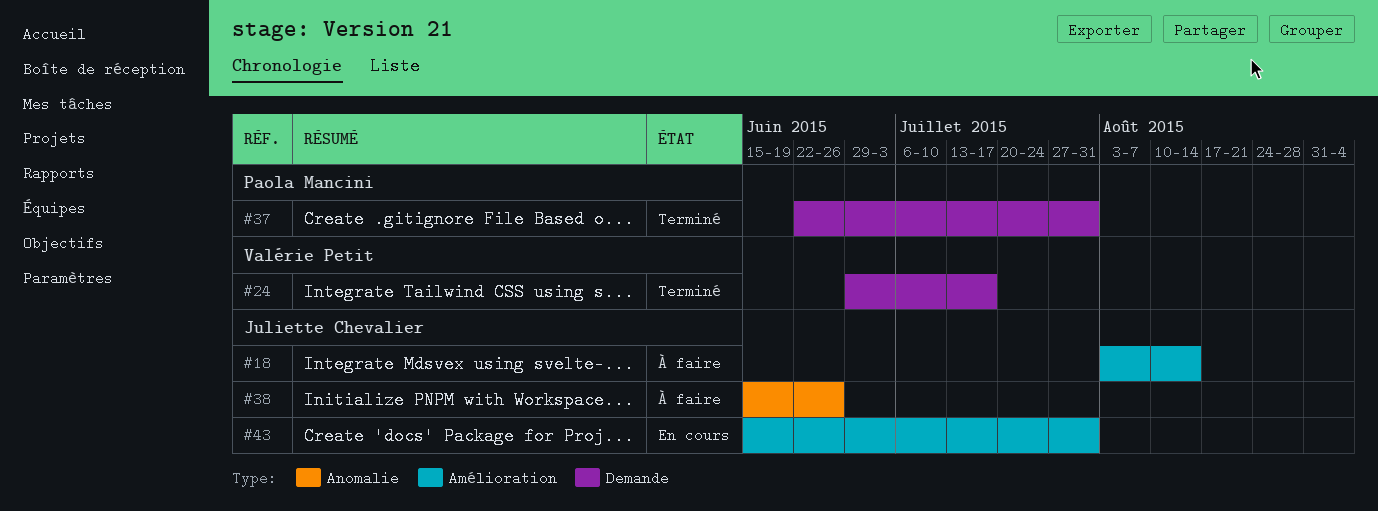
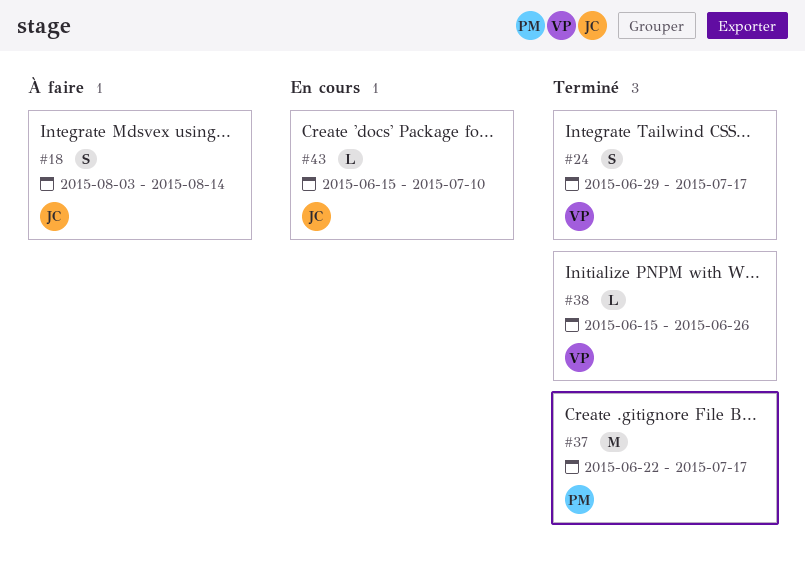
#37, due: Jul 31 -> Jul 17
#38, status: À faire -> Terminé
#38, owner: Juliette Chevalier -> Valérie Petit
#43, due: Jul 31 -> Jul 10

